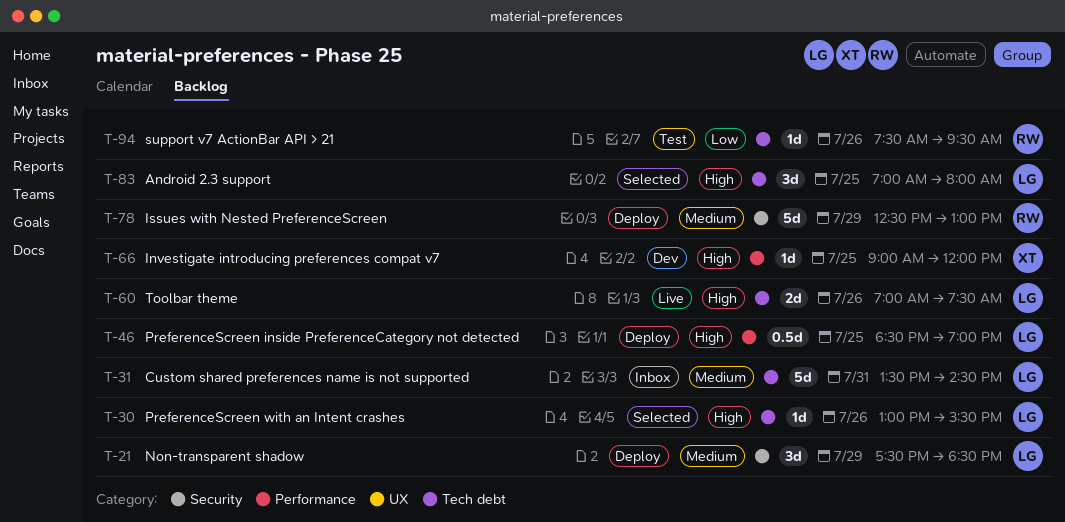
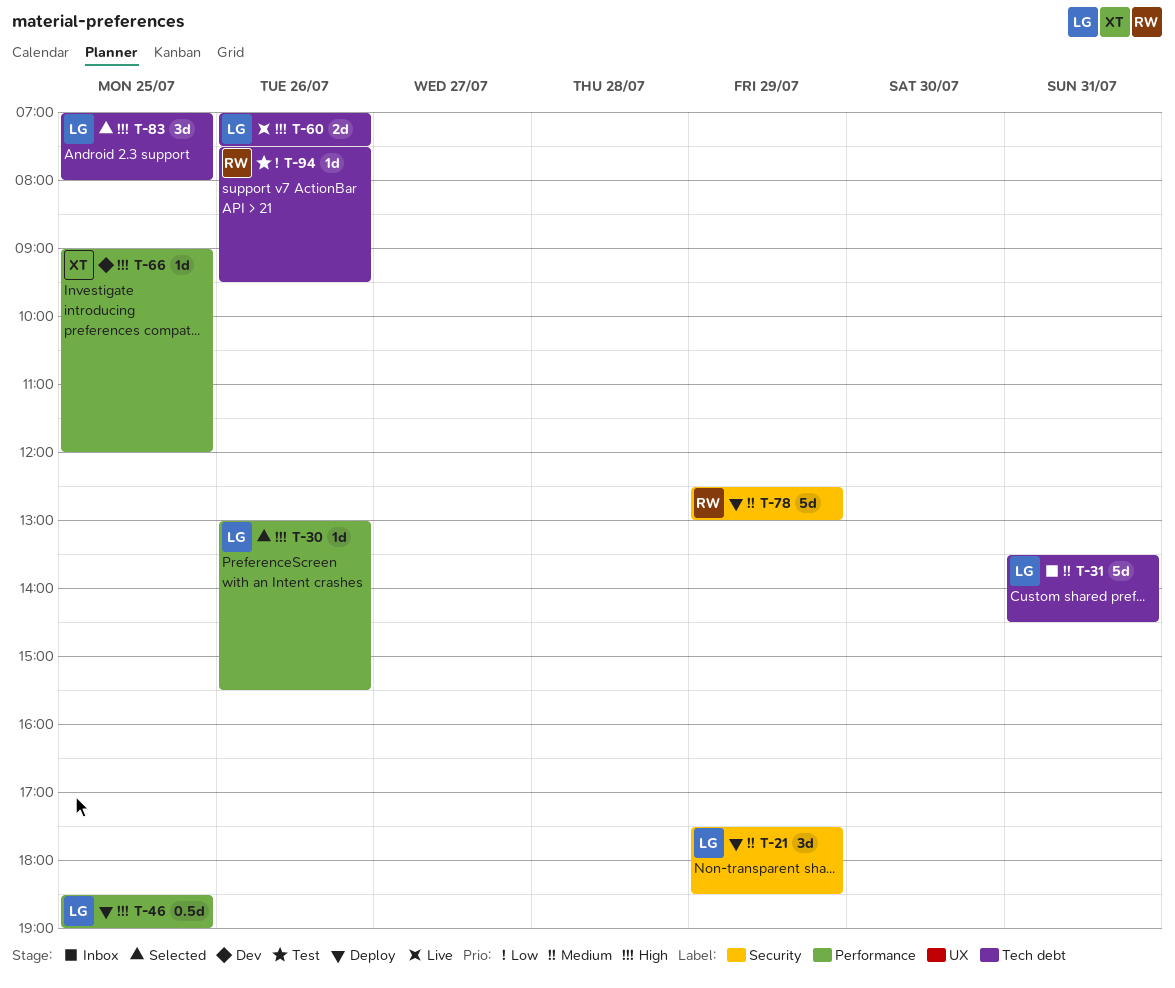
T-30, label: Tech debt -> Performance

